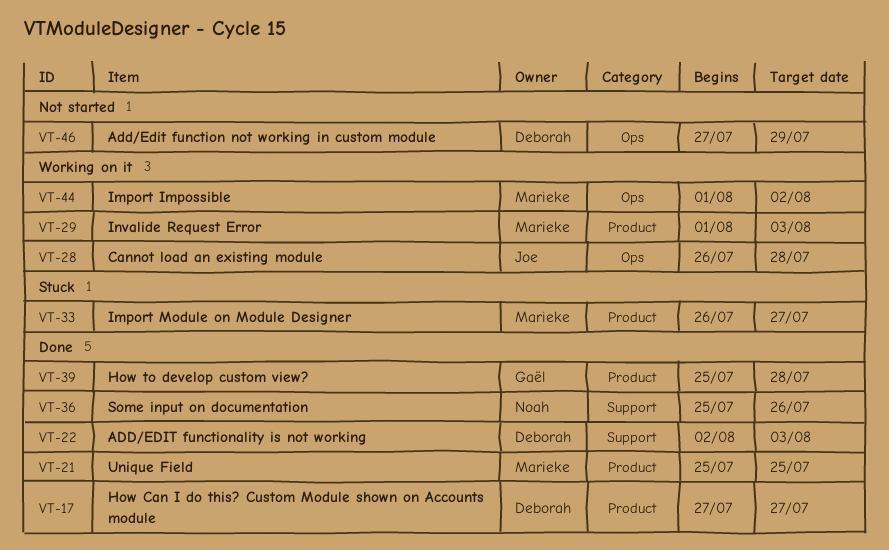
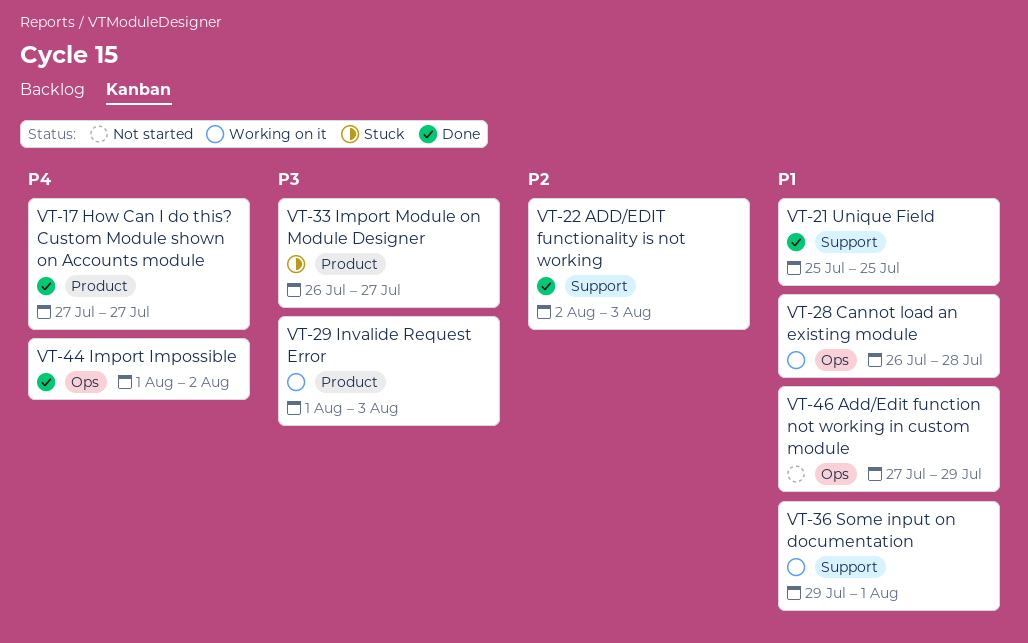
VT-21, label: Product -> Support
VT-36, status: Done -> Working on it
VT-36, start: Jul 25 -> Jul 29
VT-36, due: Jul 26 -> Aug 1
VT-39: present -> none
VT-44, status: Working on it -> Done

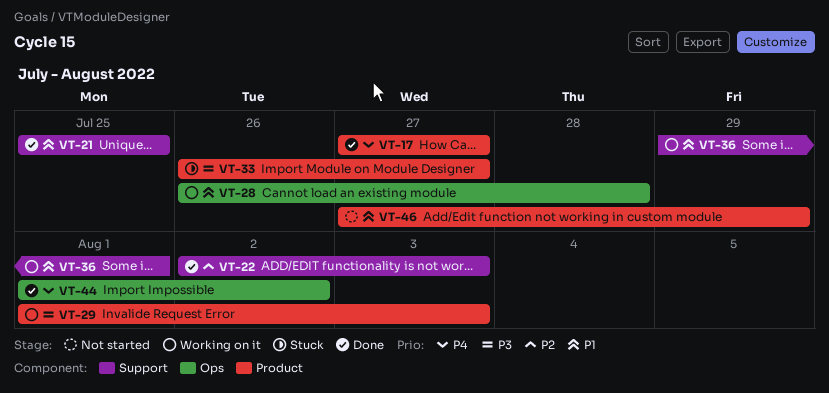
VT-46, label: Ops -> Product

